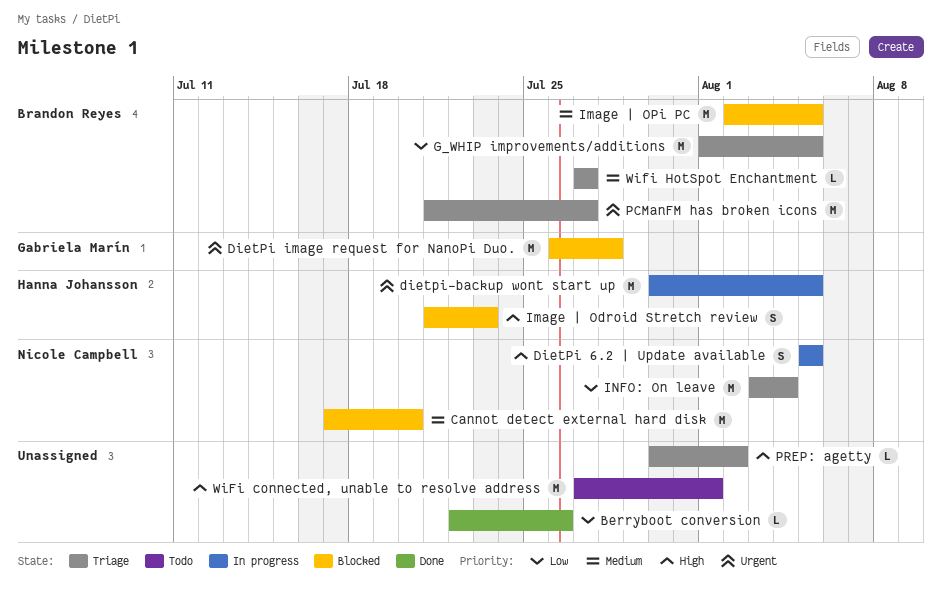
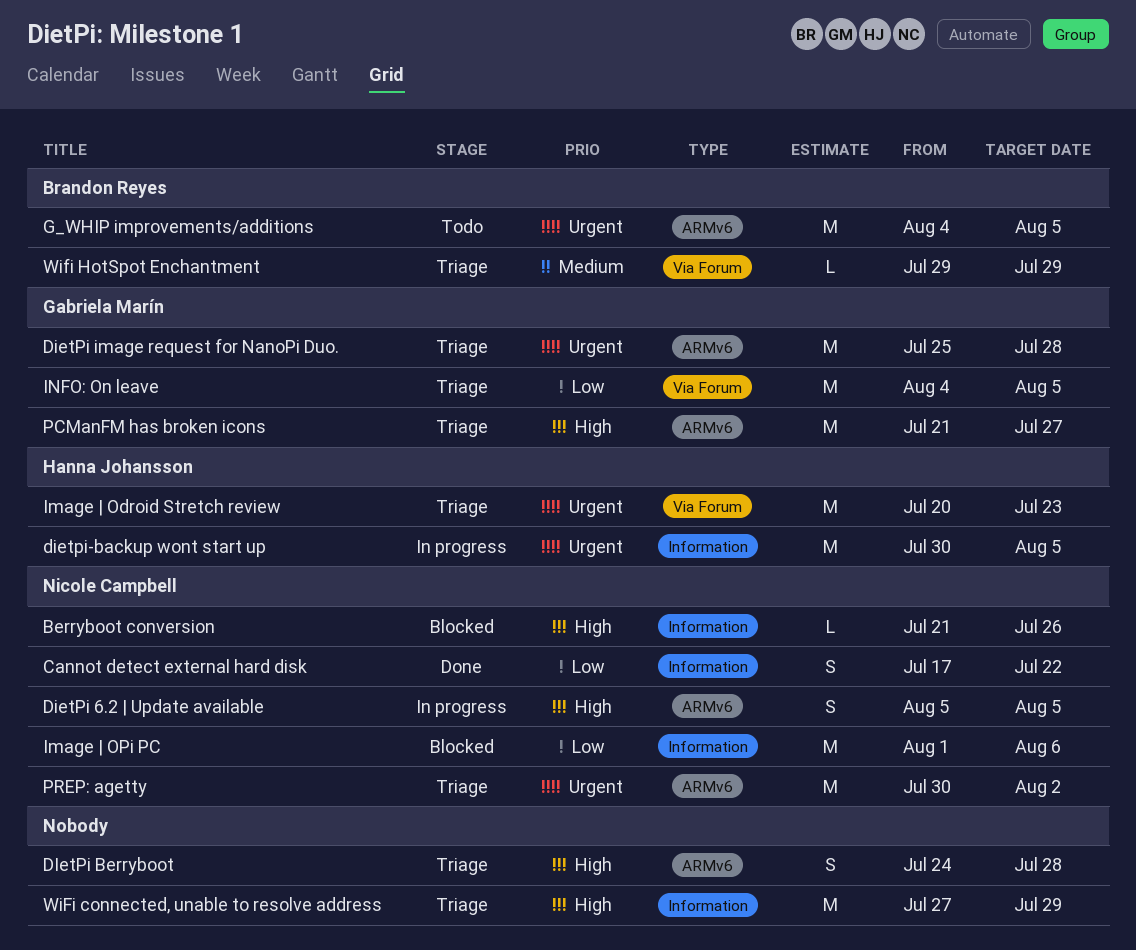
Berryboot conversion, status: Done -> Blocked
Berryboot conversion, owner: none -> Nicole Campbell
Berryboot conversion, priority: Low -> High
Berryboot conversion, start: Jul 22 -> Jul 21
Cannot detect external hard disk, status: Blocked -> Done
Cannot detect external hard disk, priority: Medium -> Low
Cannot detect external hard disk, estimate: M -> S
Cannot detect external hard disk, due: Jul 20 -> Jul 22
DIetPi Berryboot: none -> present
DietPi image request for NanoPi Duo., status: Blocked -> Triage
DietPi image request for NanoPi Duo., start: Jul 26 -> Jul 25
G_WHIP improvements/additions, status: Triage -> Todo
G_WHIP improvements/additions, priority: Low -> Urgent
G_WHIP improvements/additions, start: Aug 1 -> Aug 4
Image | Odroid Stretch review, status: Blocked -> Triage
Image | Odroid Stretch review, priority: High -> Urgent
Image | Odroid Stretch review, estimate: S -> M
Image | Odroid Stretch review, start: Jul 21 -> Jul 20
Image | OPi PC, owner: Brandon Reyes -> Nicole Campbell
Image | OPi PC, priority: Medium -> Low
Image | OPi PC, start: Aug 2 -> Aug 1
Image | OPi PC, due: Aug 5 -> Aug 6
INFO: On leave, owner: Nicole Campbell -> Gabriela Marín
INFO: On leave, start: Aug 3 -> Aug 4
INFO: On leave, due: Aug 4 -> Aug 5
PCManFM has broken icons, owner: Brandon Reyes -> Gabriela Marín
PCManFM has broken icons, priority: Urgent -> High
PREP: agetty, owner: none -> Nicole Campbell
PREP: agetty, priority: High -> Urgent
PREP: agetty, estimate: L -> M
WiFi connected, unable to resolve address, status: Todo -> Triage
WiFi connected, unable to resolve address, due: Aug 1 -> Jul 29
Wifi HotSpot Enchantment, start: Jul 27 -> Jul 29
Wifi HotSpot Enchantment, due: Jul 27 -> Jul 29

